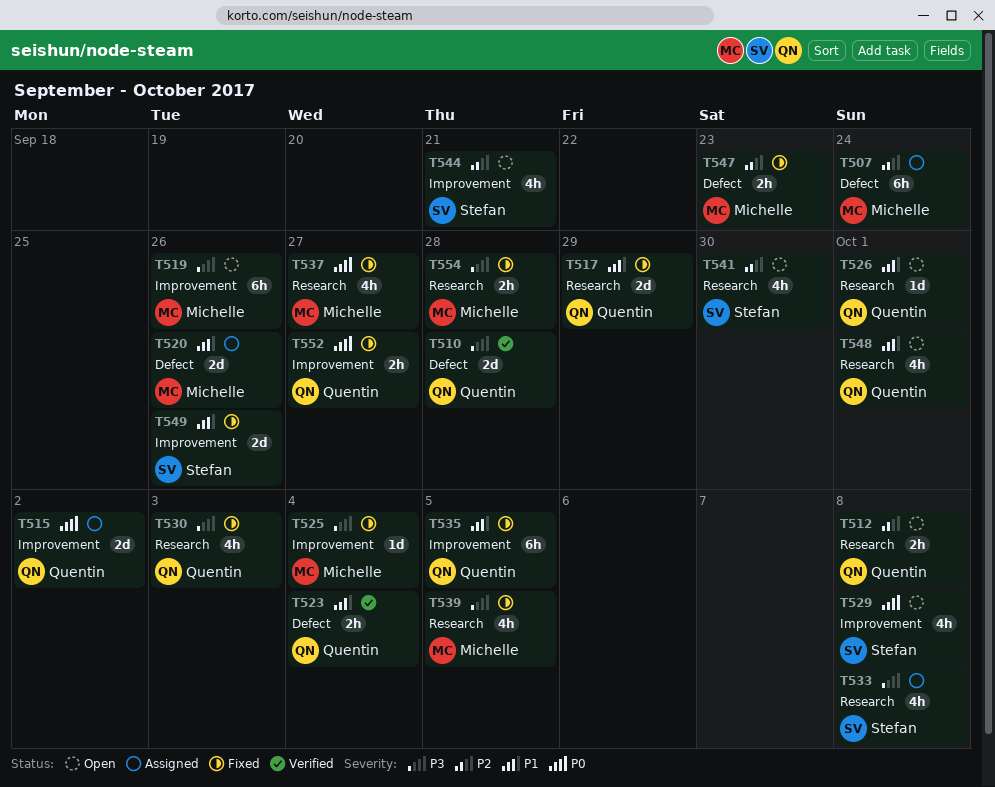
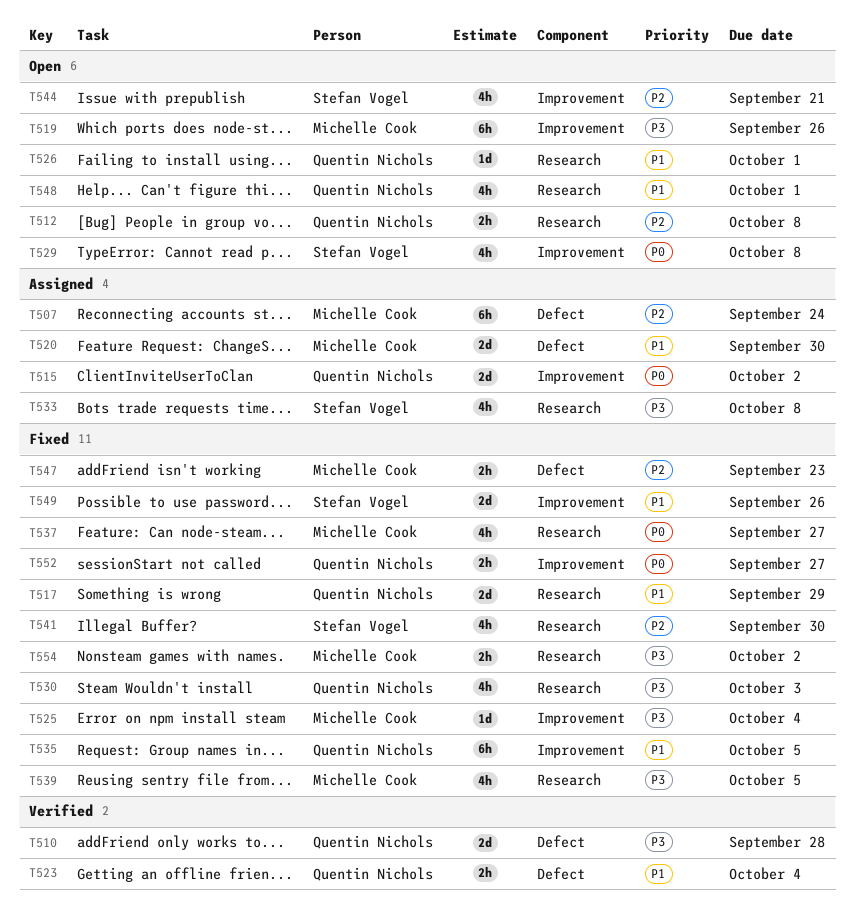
T520, due: Sep 26 -> Sep 30
T541, status: Open -> Fixed
T554, due: Sep 28 -> Oct 2

